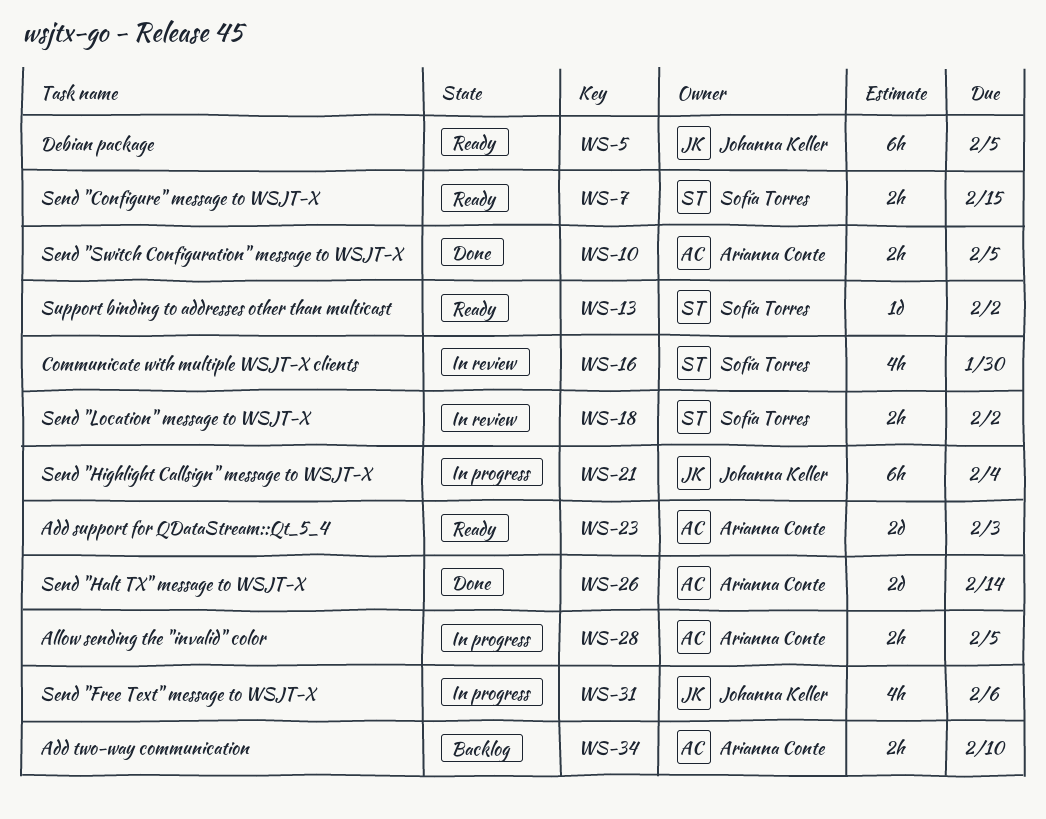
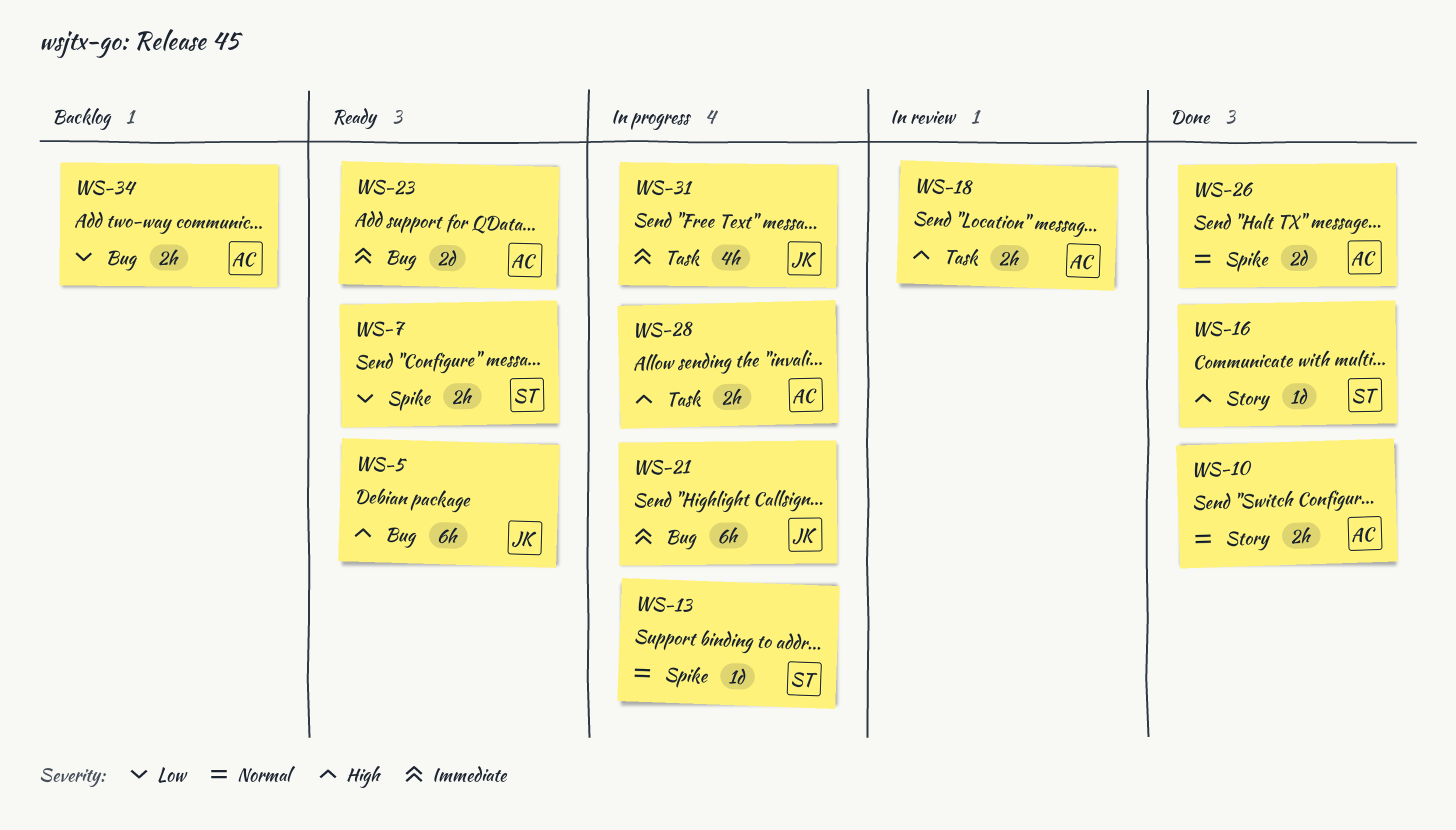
WS-13, status: Ready -> In progress
WS-16, status: In review -> Done
WS-16, estimate: 4h -> 1d
WS-18, owner: Sofía Torres -> Arianna Conte

